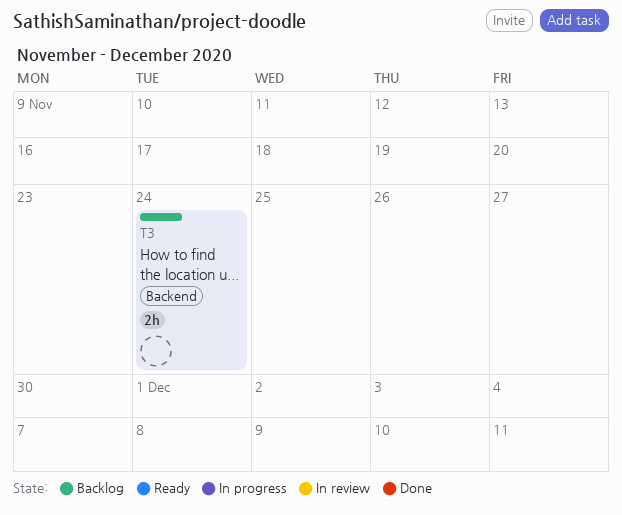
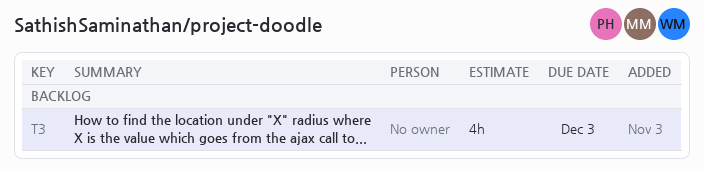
T3, estimate: 2h -> 4h
T3, due: Nov 24 -> Dec 3

